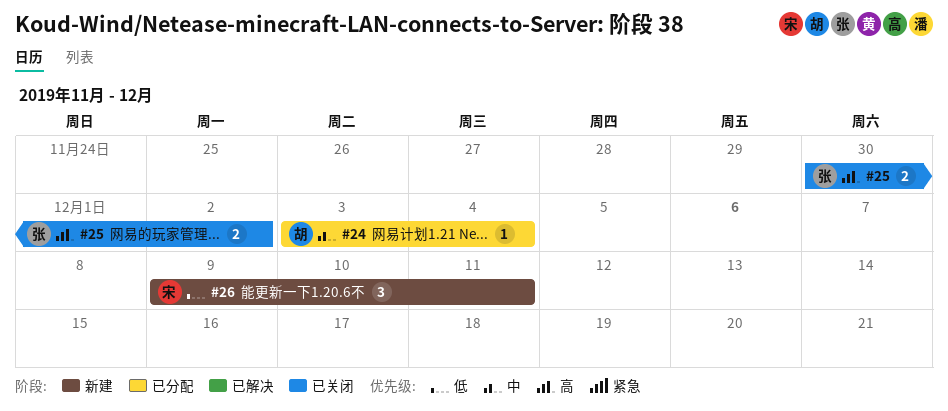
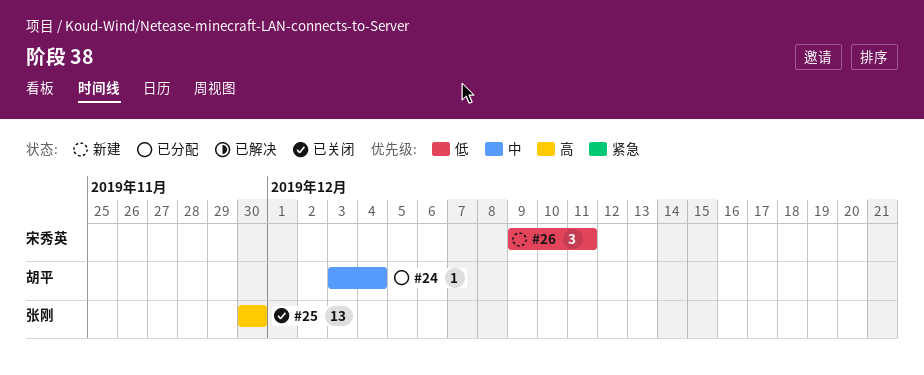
#25, estimate: 2 -> 13
#25, due: Dec 2 -> Nov 30

